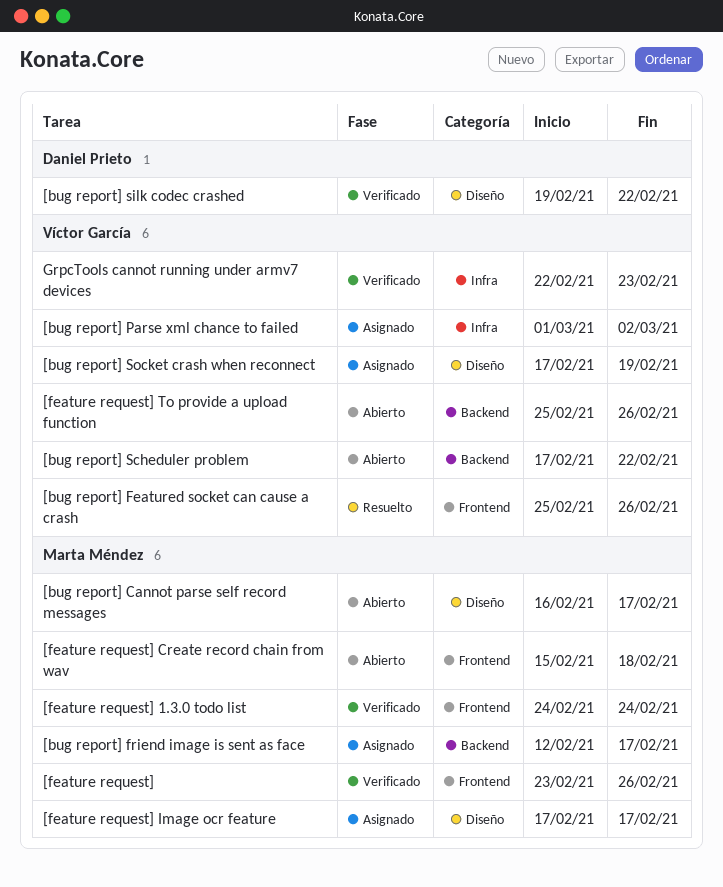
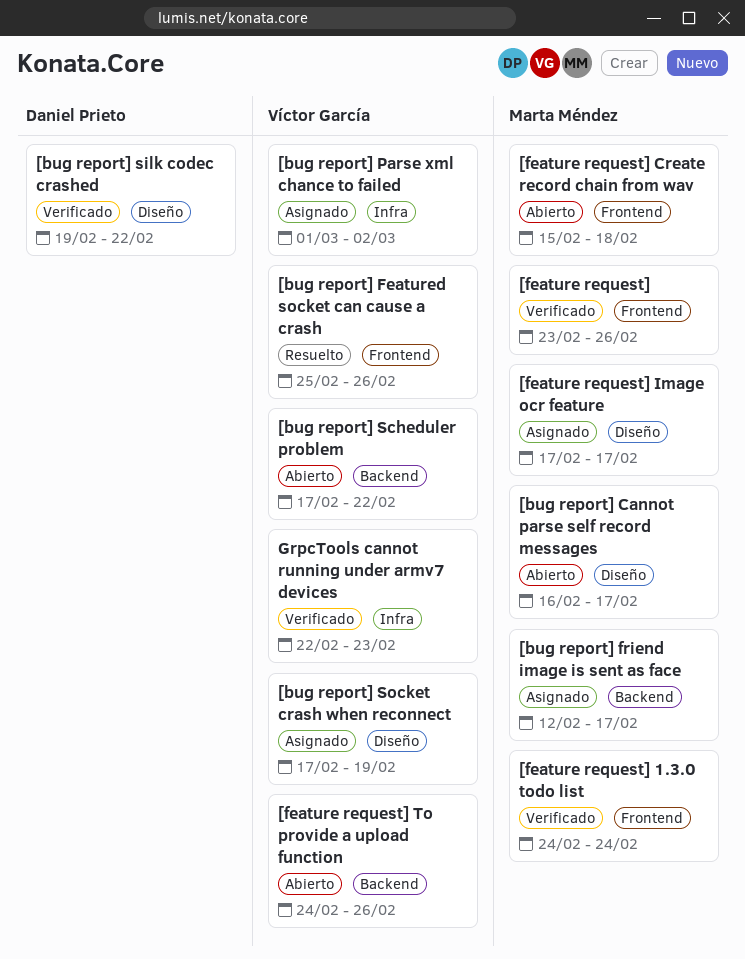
[feature request] To provide a upload function, start: Feb 25 -> Feb 24

